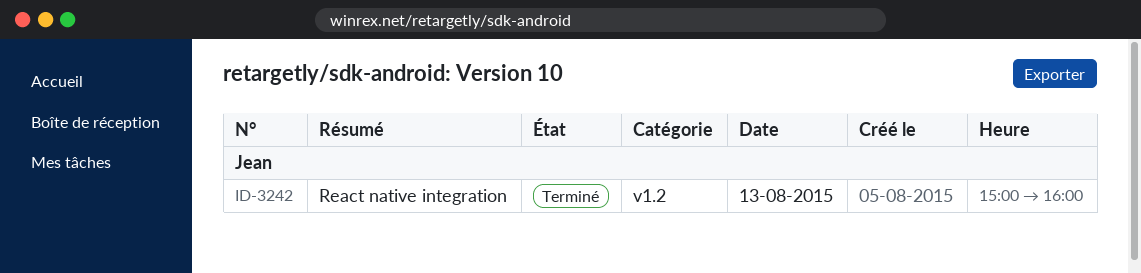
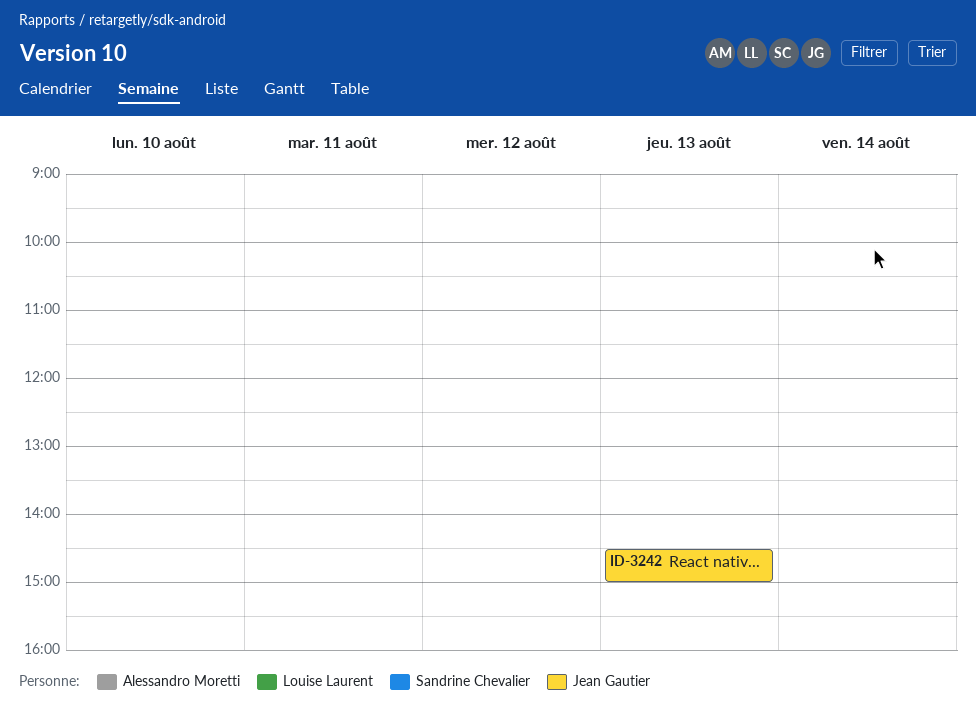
ID-3242, begins: 15:00 -> 14:30
ID-3242, ends: 16:00 -> 15:00

